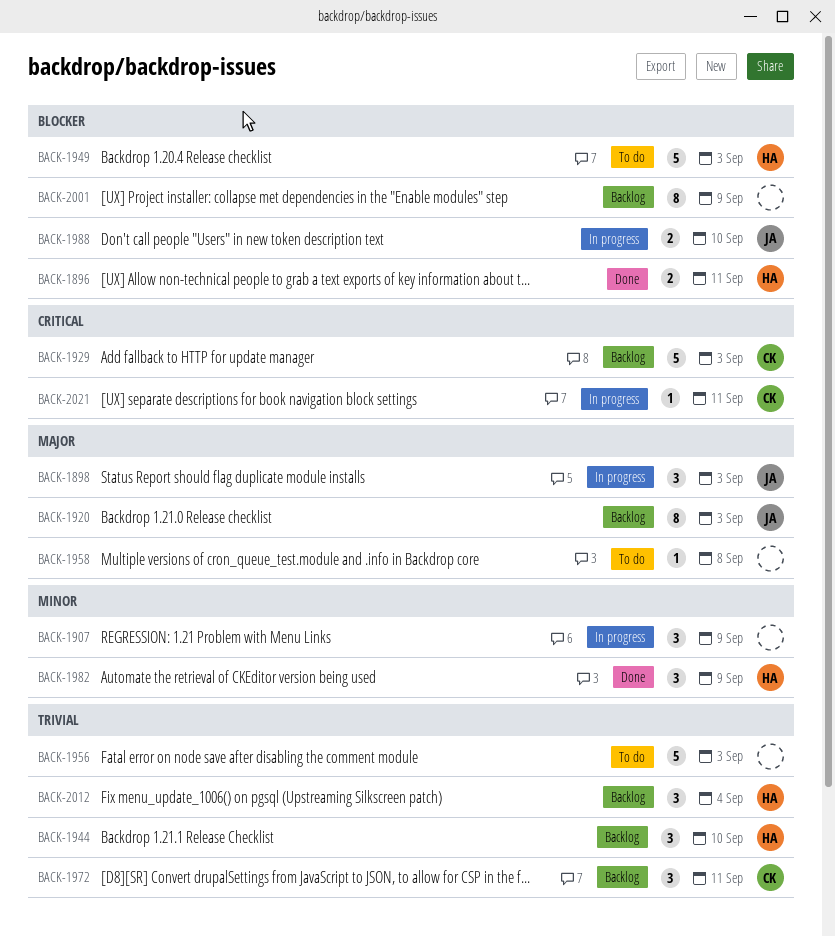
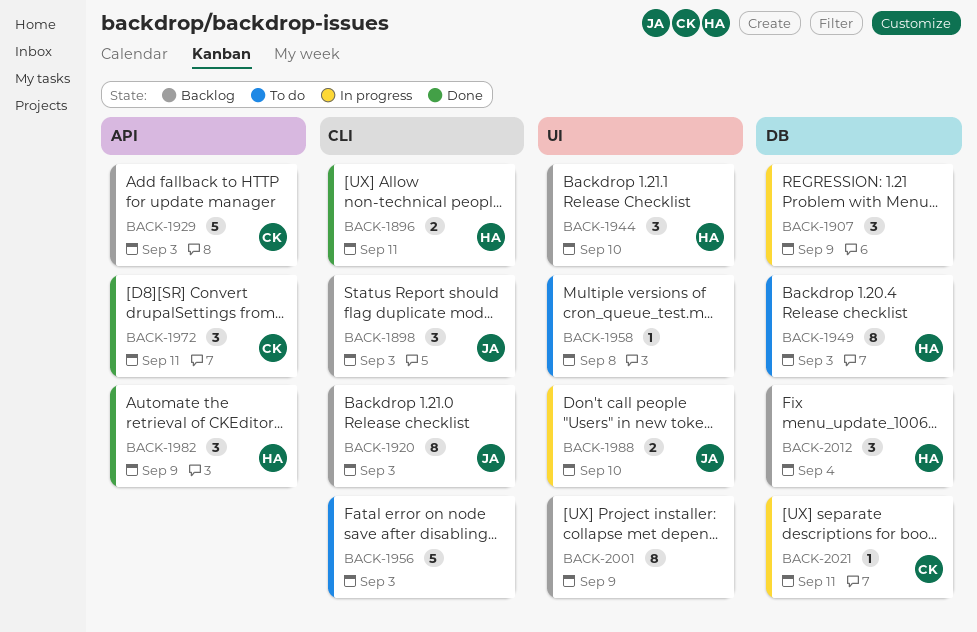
BACK-1898, status: In progress -> Backlog
BACK-1949, estimate: 5 -> 8
BACK-1972, status: Backlog -> Done

